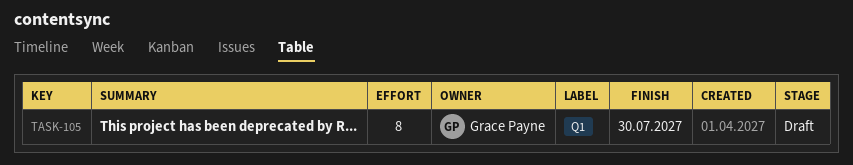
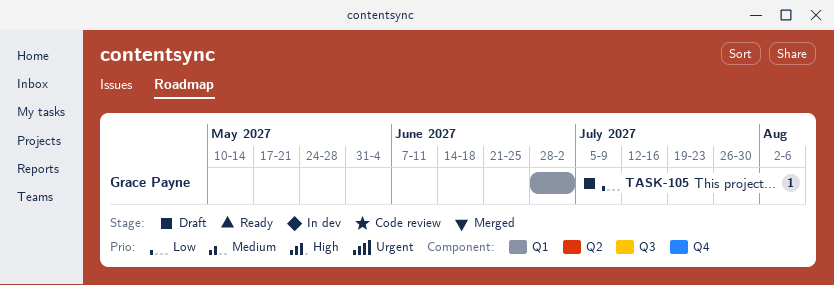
TASK-105, estimate: 8 -> 1
TASK-105, due: Jul 30 -> Jul 2

